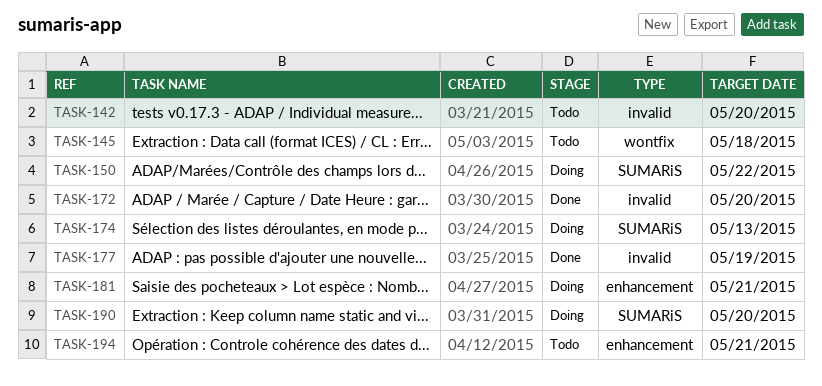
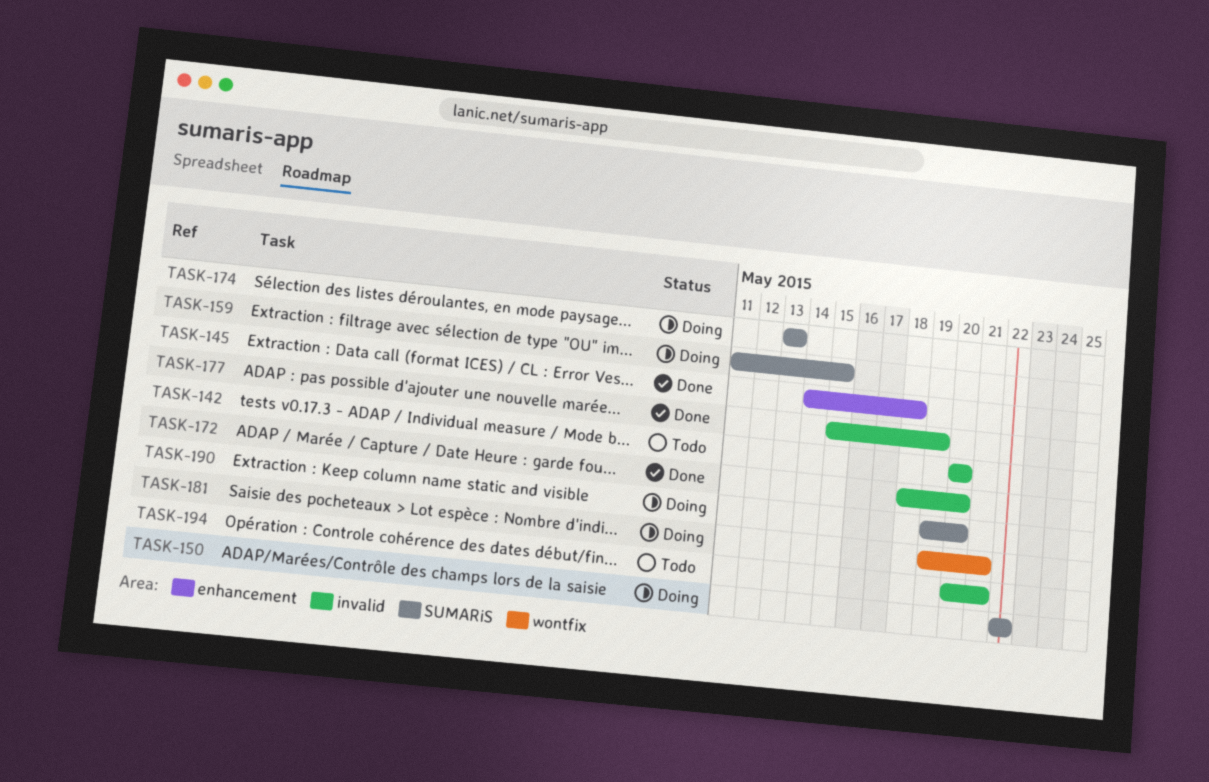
TASK-145, status: Todo -> Done
TASK-145, label: wontfix -> enhancement
TASK-159: none -> present
TASK-181, label: enhancement -> wontfix
TASK-194, label: enhancement -> invalid

